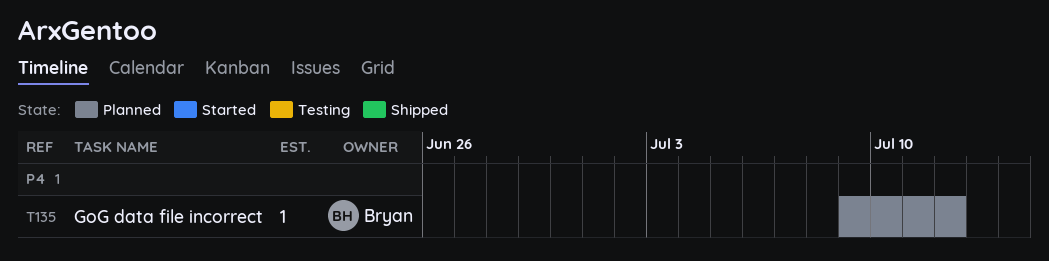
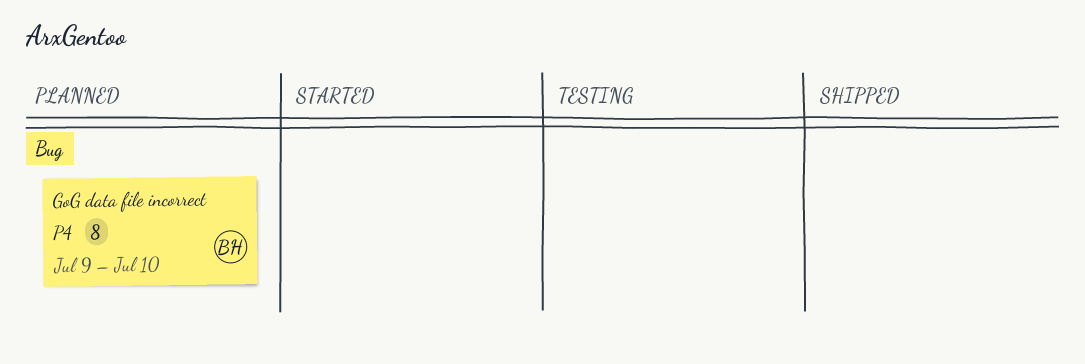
GoG data file incorrect, estimate: 1 -> 8
GoG data file incorrect, due: Jul 12 -> Jul 10

